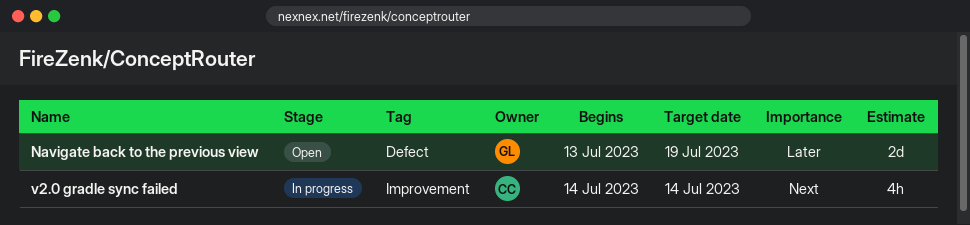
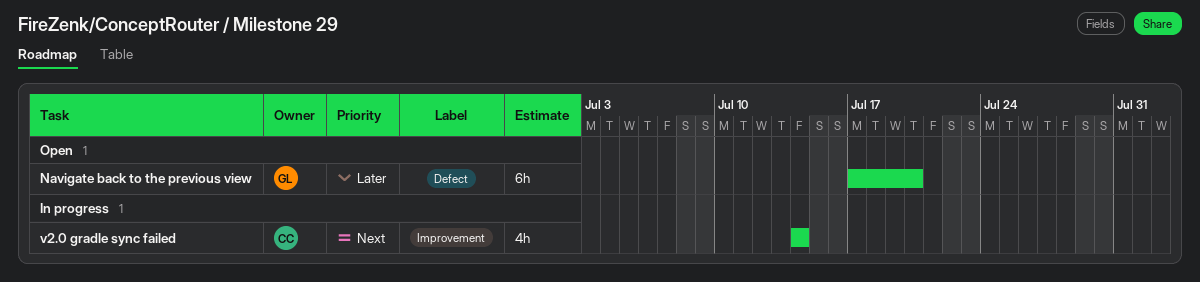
Navigate back to the previous view, estimate: 2d -> 6h
Navigate back to the previous view, start: Jul 13 -> Jul 17
Navigate back to the previous view, due: Jul 19 -> Jul 20

